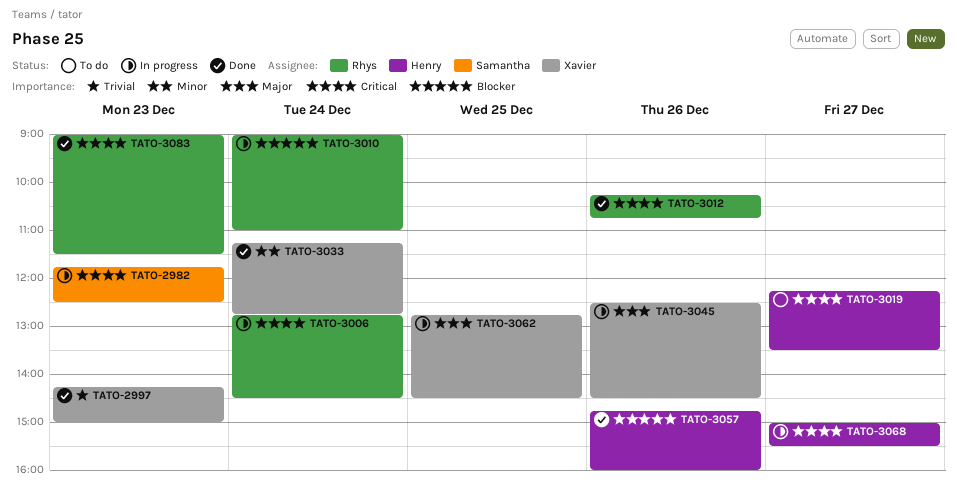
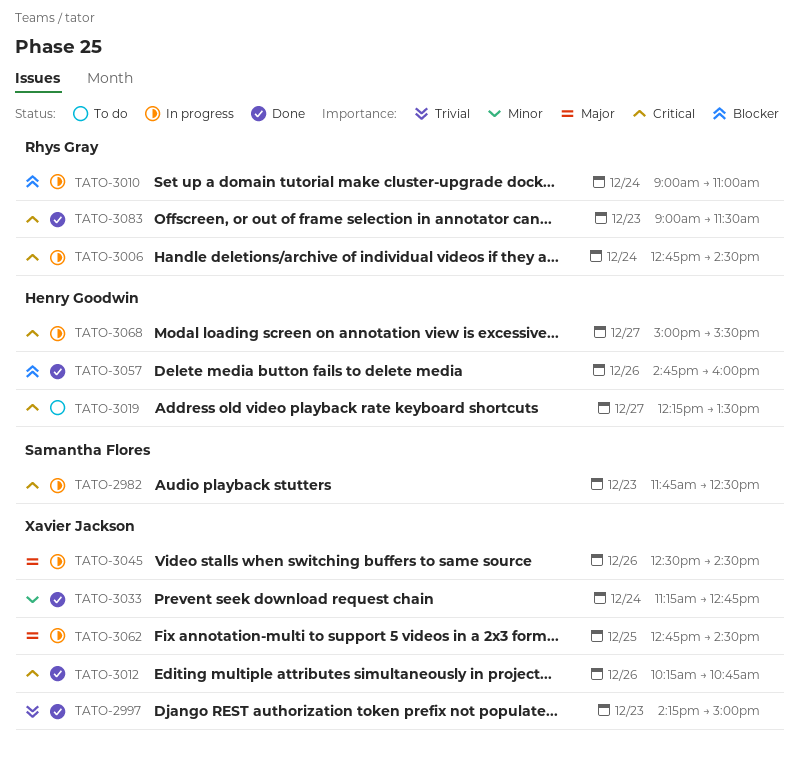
TATO-3012, owner: Rhys Gray -> Xavier Jackson

